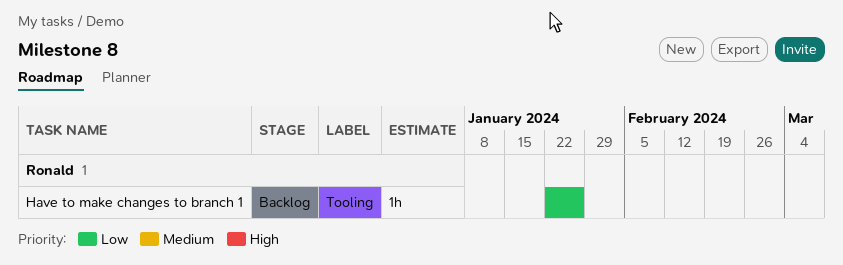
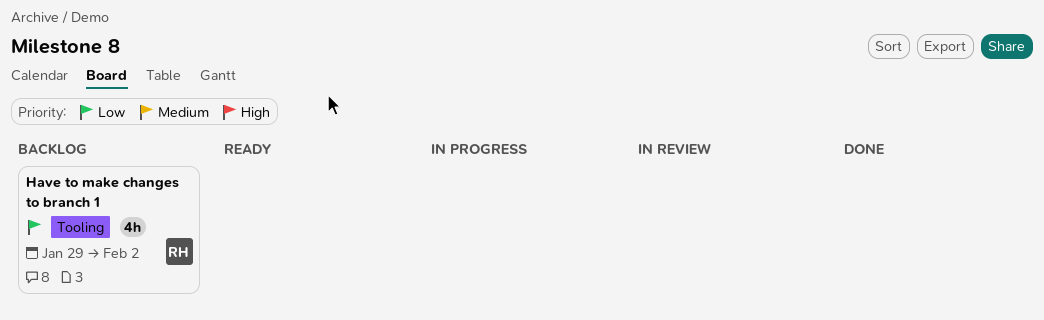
Have to make changes to branch 1, estimate: 1h -> 4h
Have to make changes to branch 1, start: Jan 22 -> Jan 29
Have to make changes to branch 1, due: Jan 26 -> Feb 2

